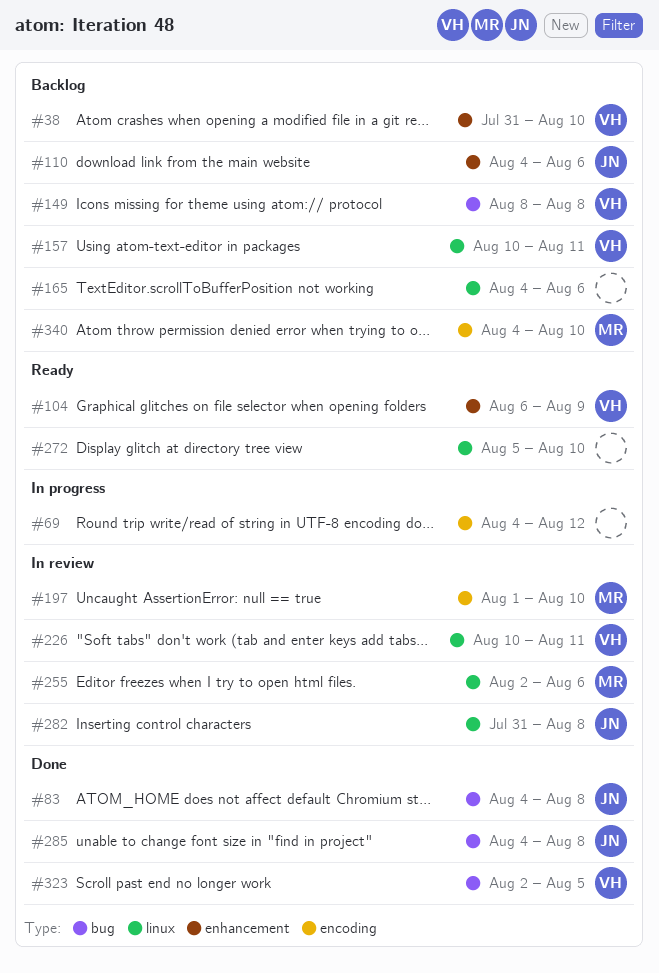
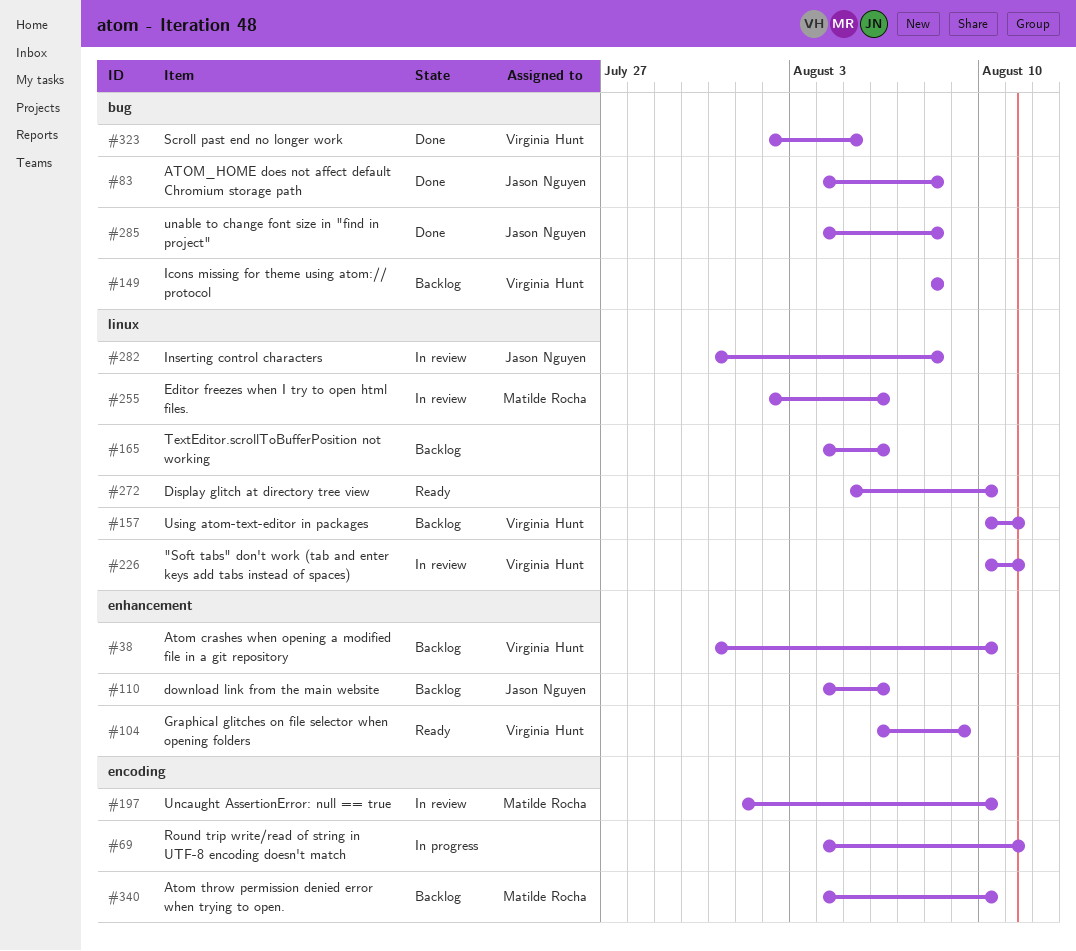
#69, due: Aug 12 -> Aug 11

